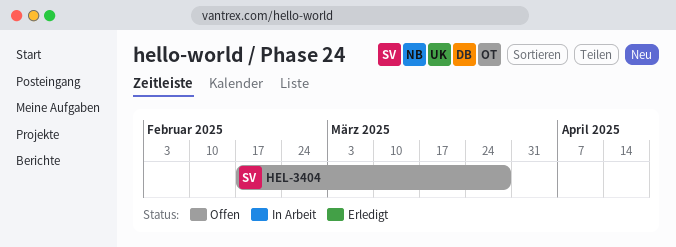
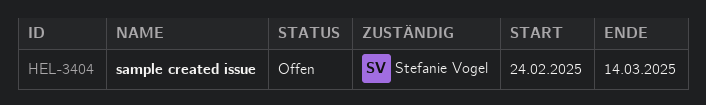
HEL-3404, start: Feb 17 -> Feb 24
HEL-3404, due: Mar 28 -> Mar 14

